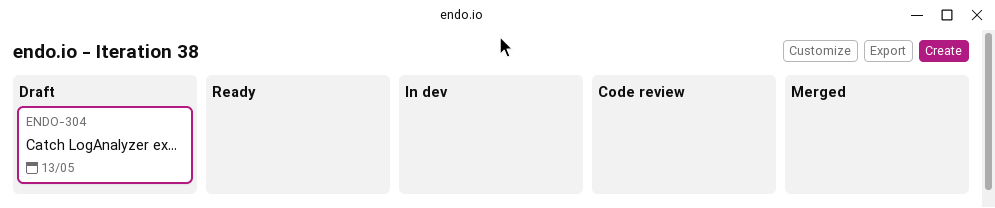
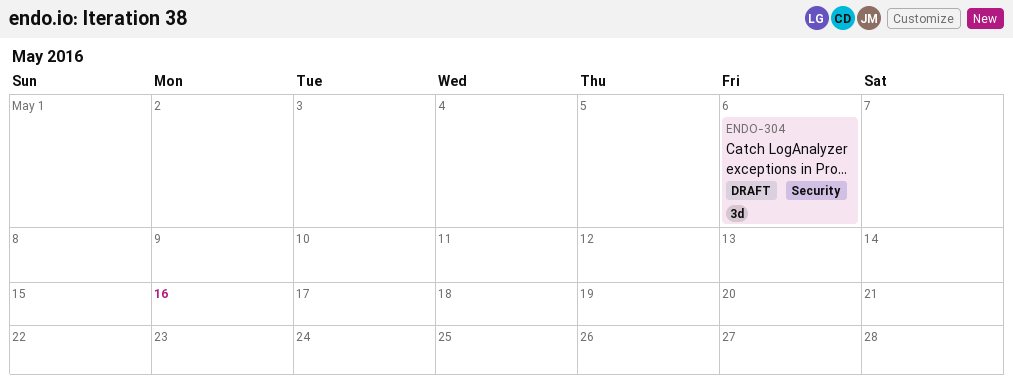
ENDO-304, due: May 13 -> May 6

